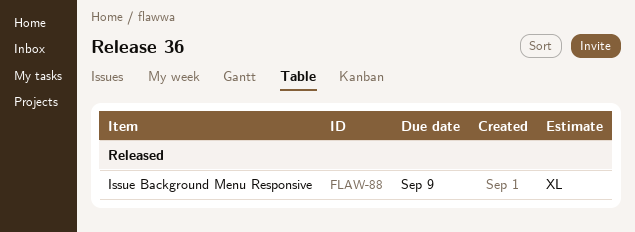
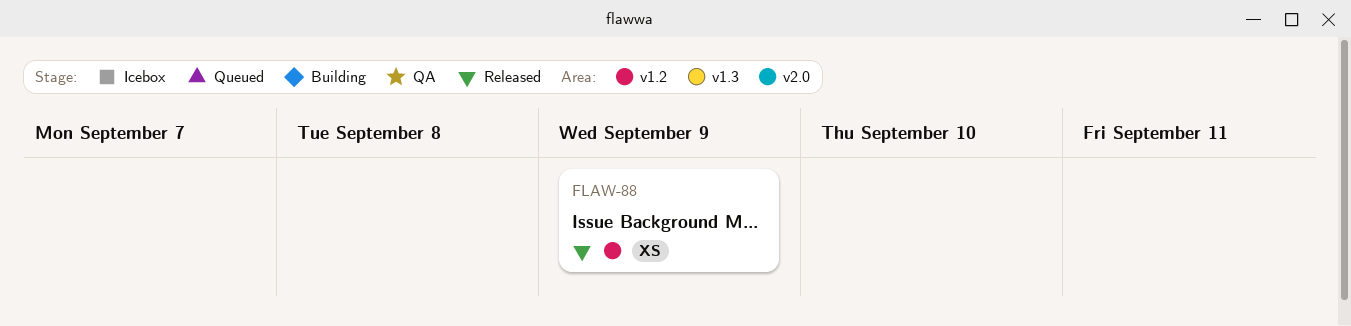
FLAW-88, estimate: XL -> XS

